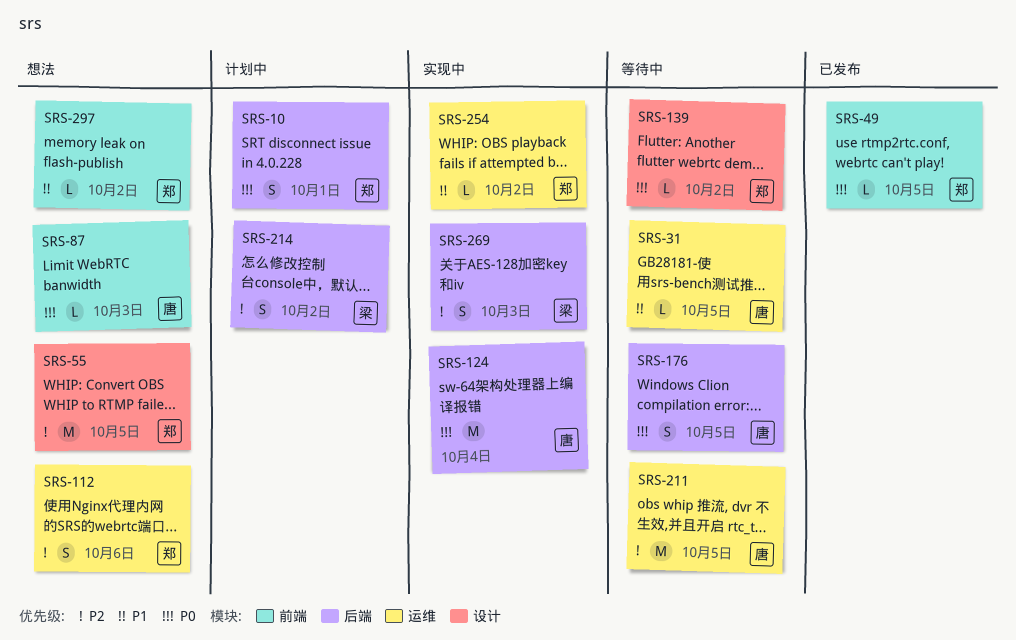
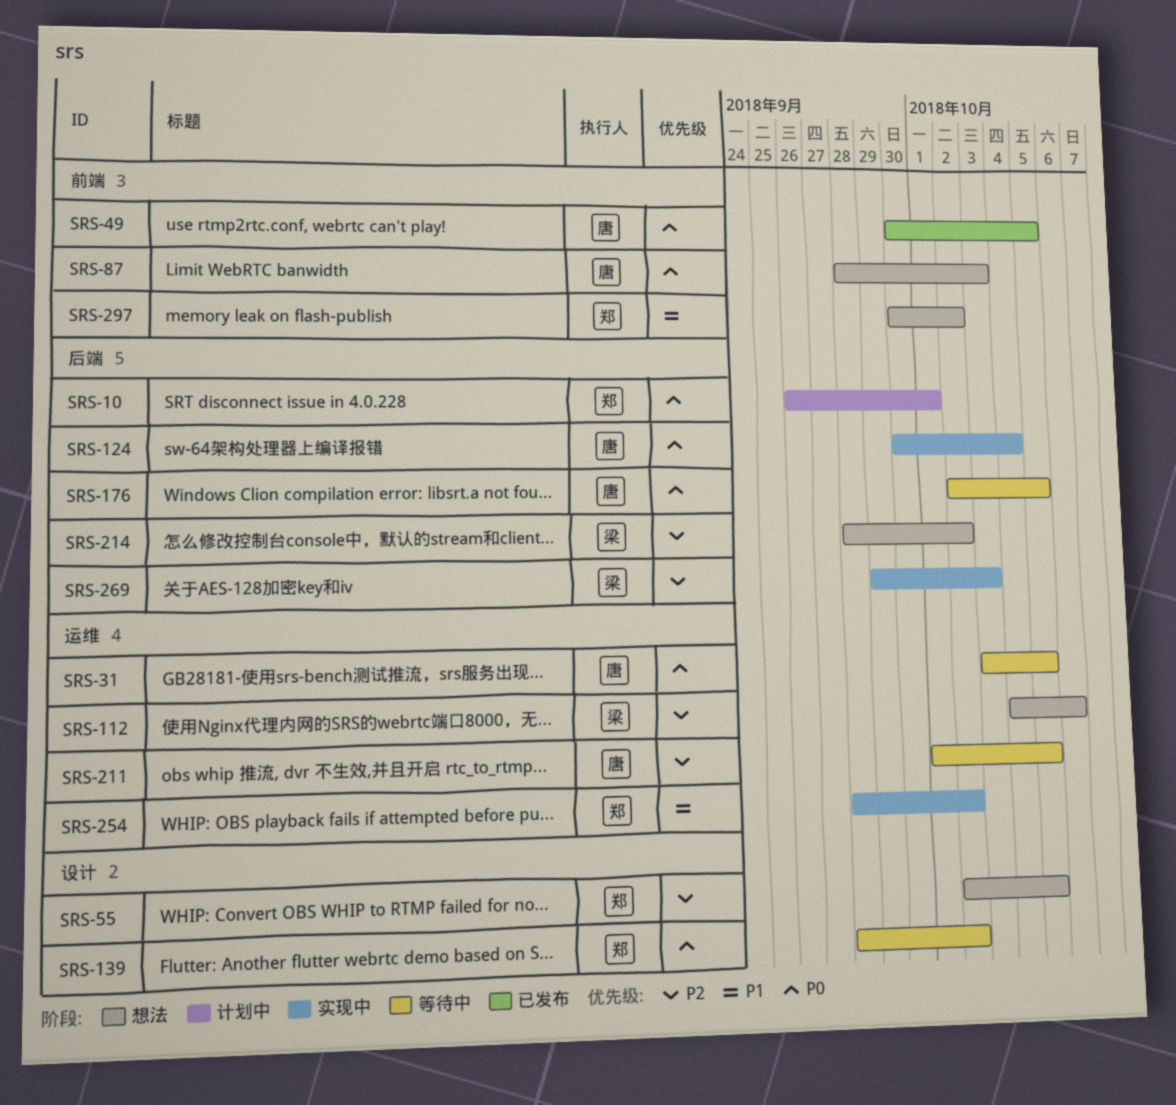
SRS-31, priority: P1 -> P0
SRS-49, owner: 郑 -> 唐
SRS-112, owner: 郑 -> 梁
SRS-214, status: 计划中 -> 想法

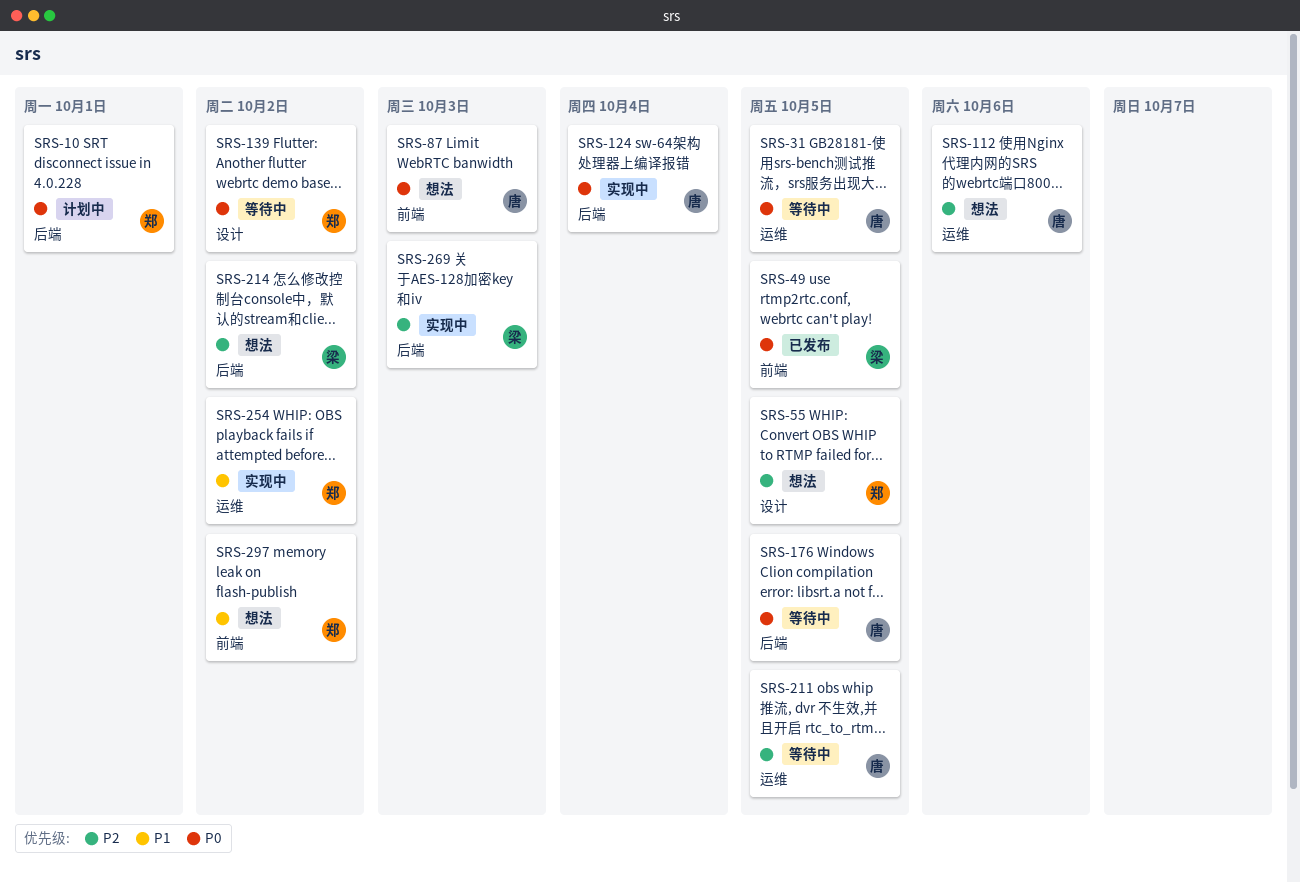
SRS-49, owner: 唐 -> 梁
SRS-112, owner: 梁 -> 唐

